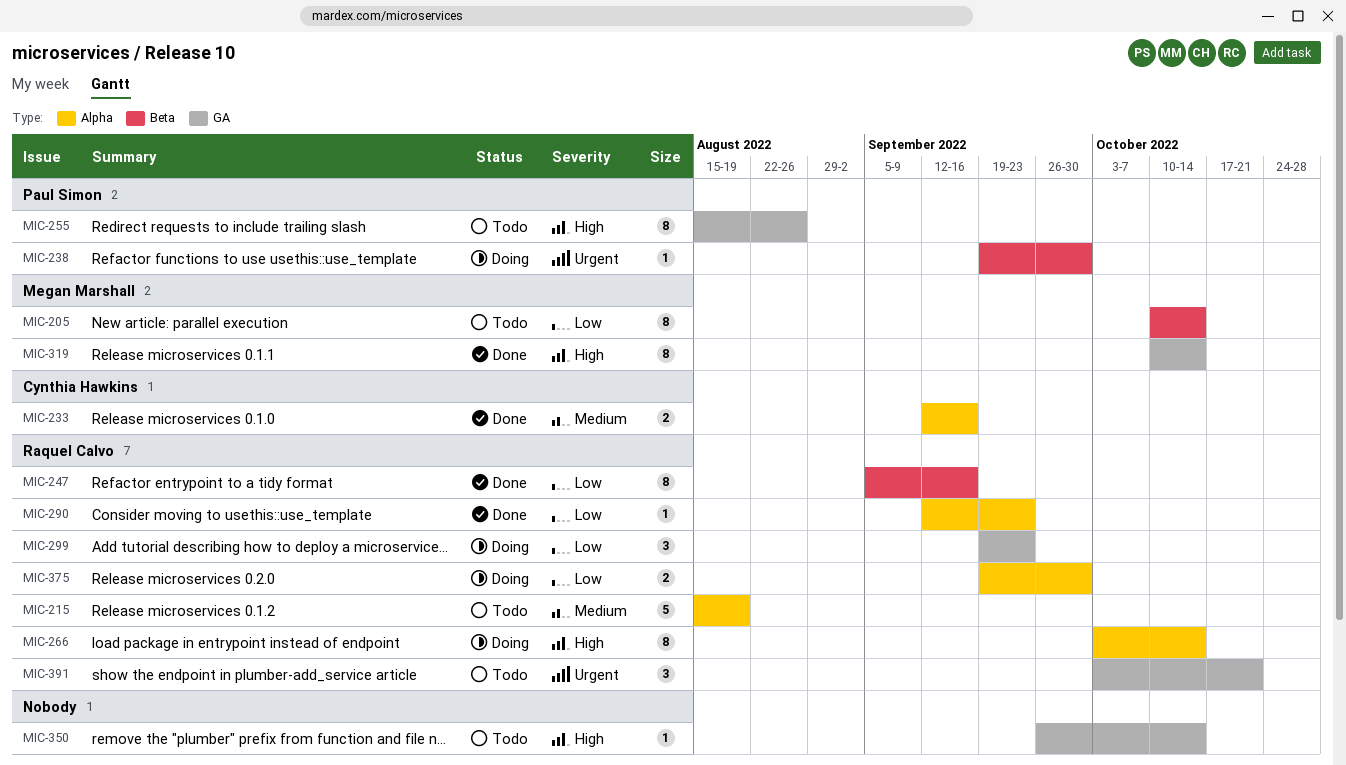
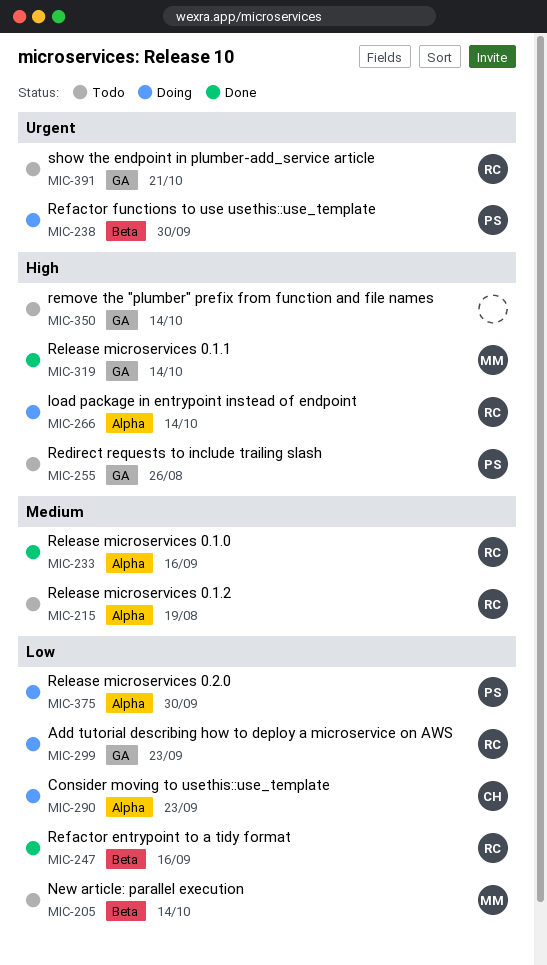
MIC-233, owner: Cynthia Hawkins -> Raquel Calvo
MIC-290, status: Done -> Doing
MIC-290, owner: Raquel Calvo -> Cynthia Hawkins
MIC-375, owner: Raquel Calvo -> Paul Simon

